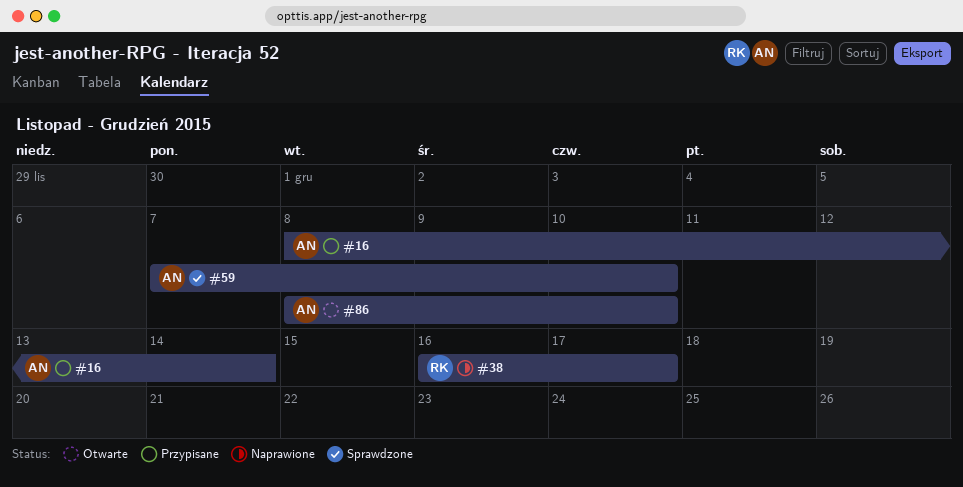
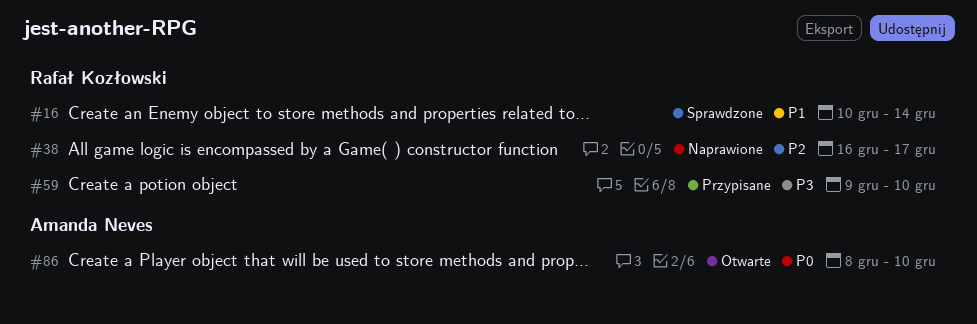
#16, status: Przypisane -> Sprawdzone
#16, owner: Amanda Neves -> Rafał Kozłowski
#16, start: Dec 8 -> Dec 10
#59, status: Sprawdzone -> Przypisane
#59, owner: Amanda Neves -> Rafał Kozłowski
#59, start: Dec 7 -> Dec 9

